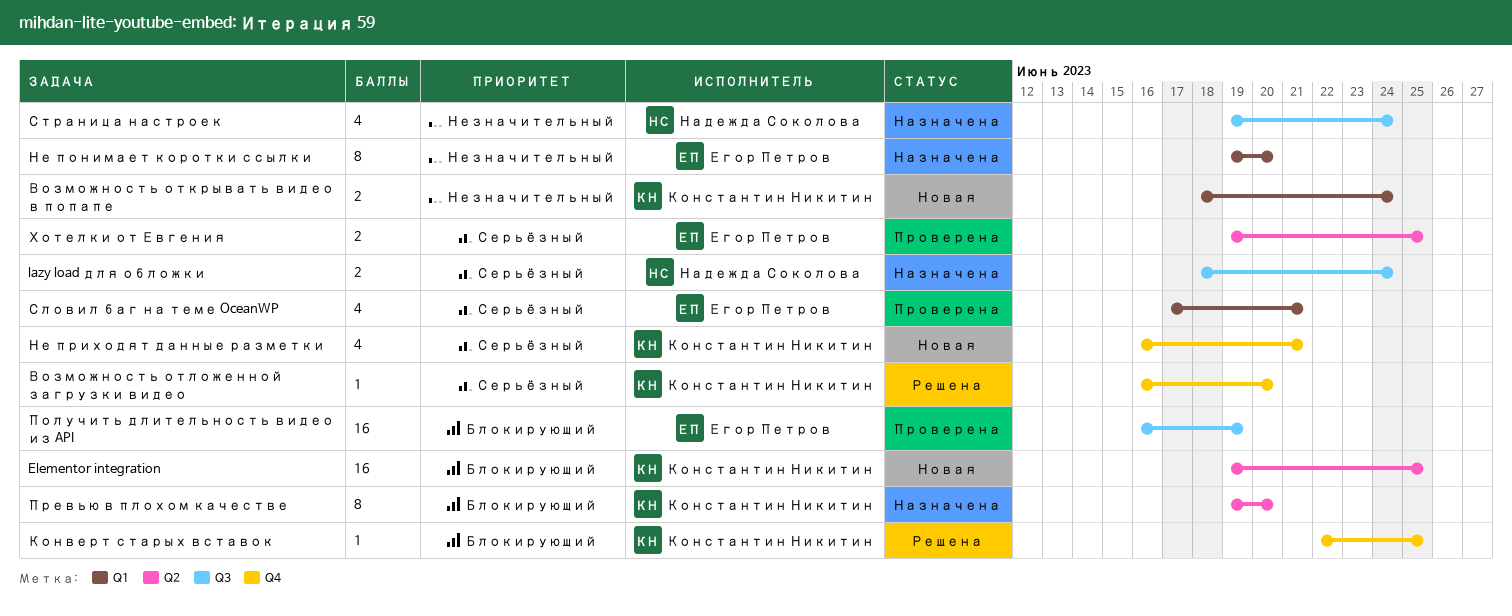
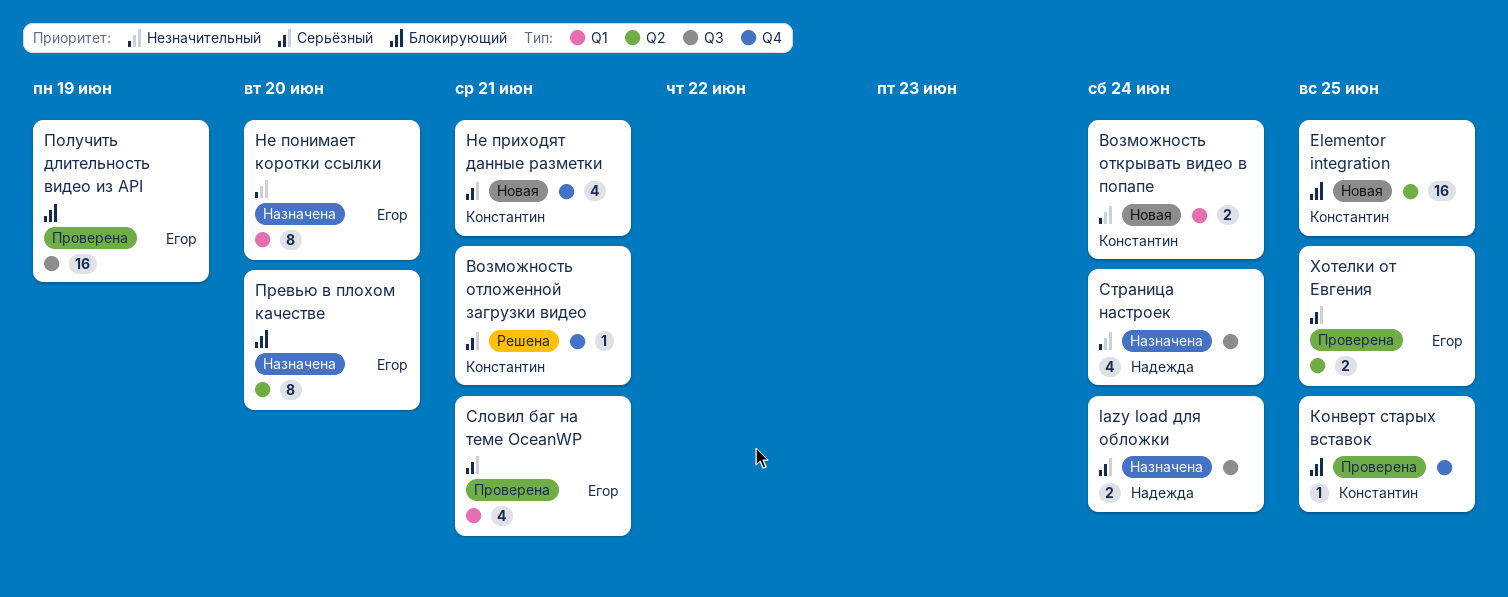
Возможность отложенной загрузки видео, due: Jun 20 -> Jun 21
Конверт старых вставок, status: Решена -> Проверена
Превью в плохом качестве, owner: Константин Никитин -> Егор Петров

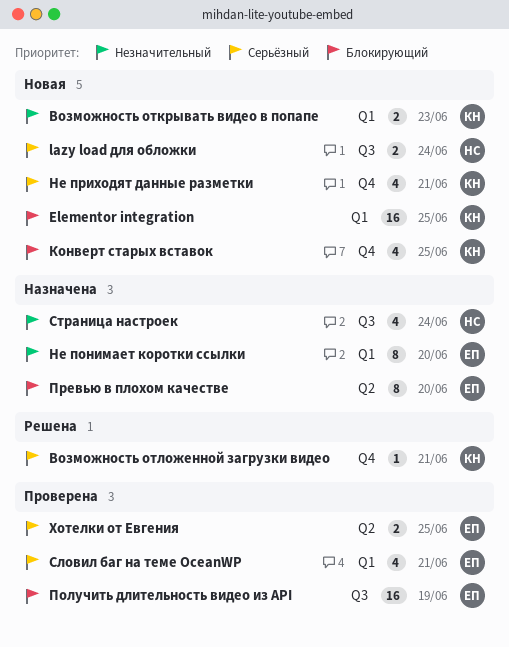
Elementor integration, label: Q2 -> Q1
lazy load для обложки, status: Назначена -> Новая
Возможность открывать видео в попапе, due: Jun 24 -> Jun 23
Конверт старых вставок, status: Проверена -> Новая
Конверт старых вставок, estimate: 1 -> 4

